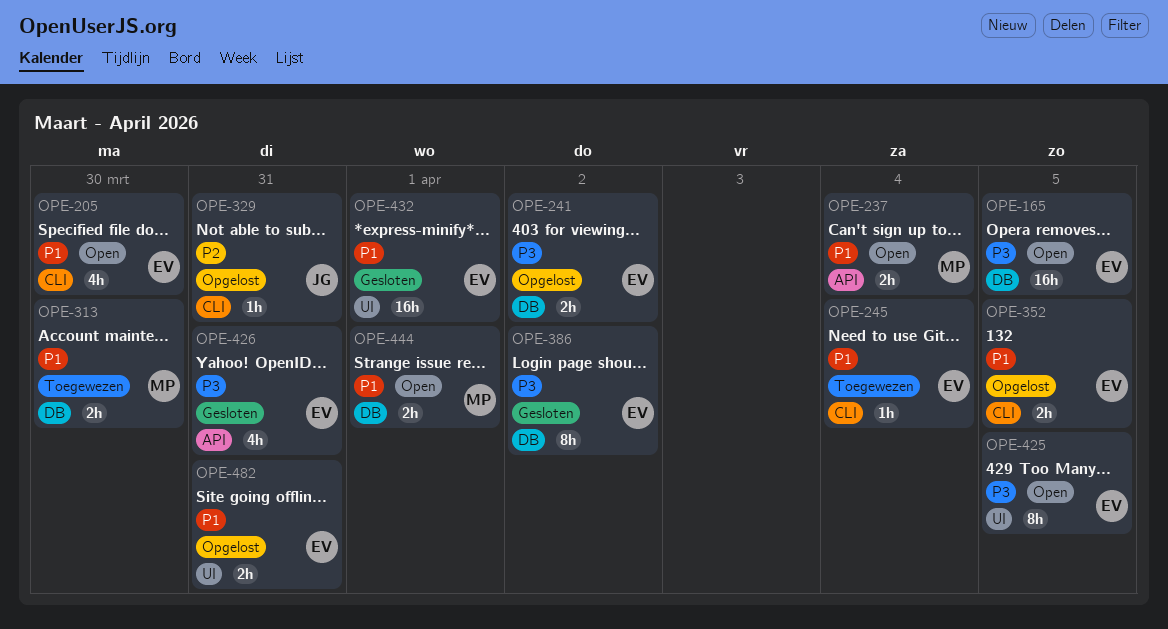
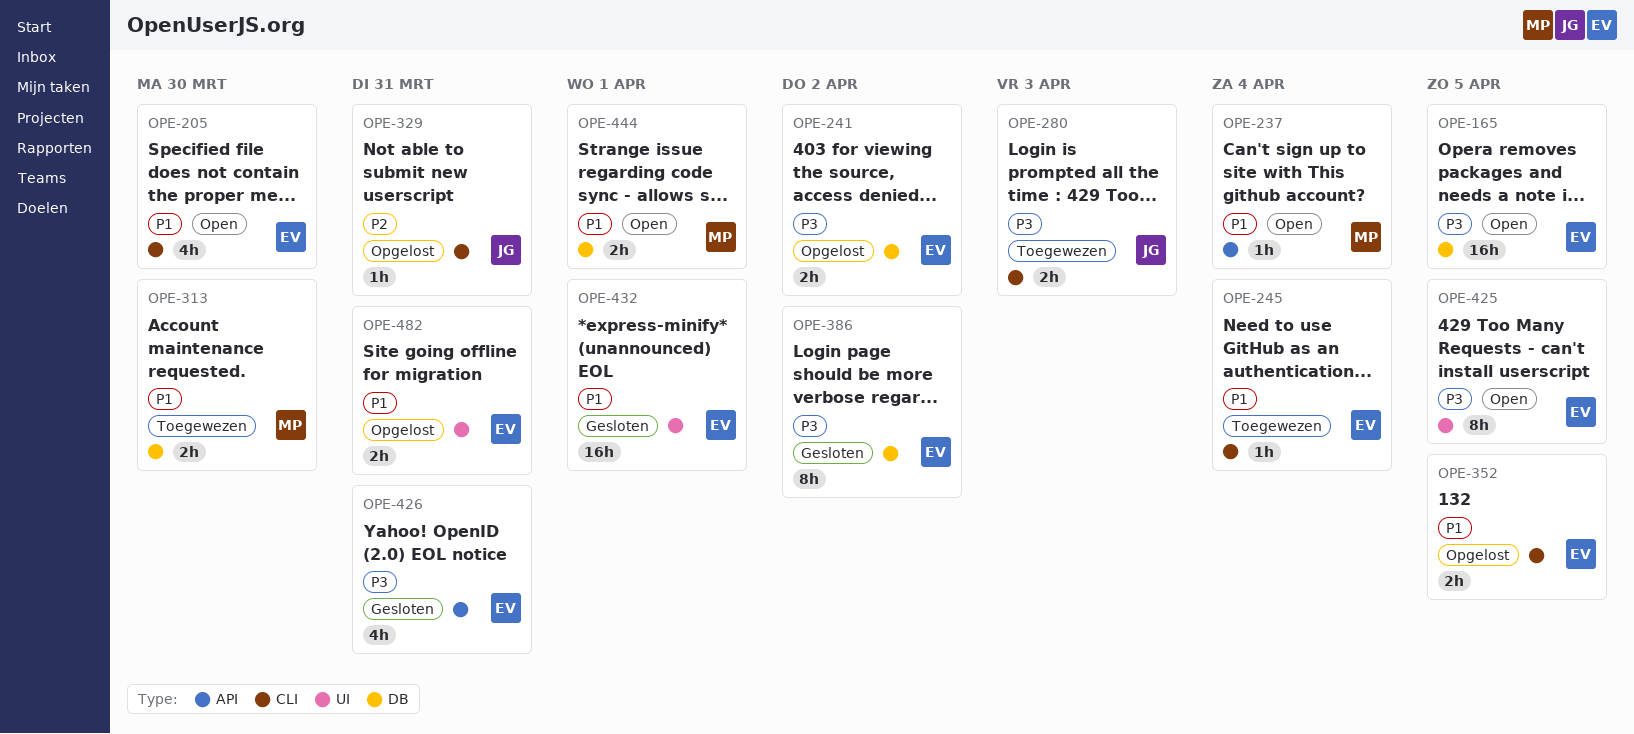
OPE-237, estimate: 2h -> 1h
OPE-280: none -> present

